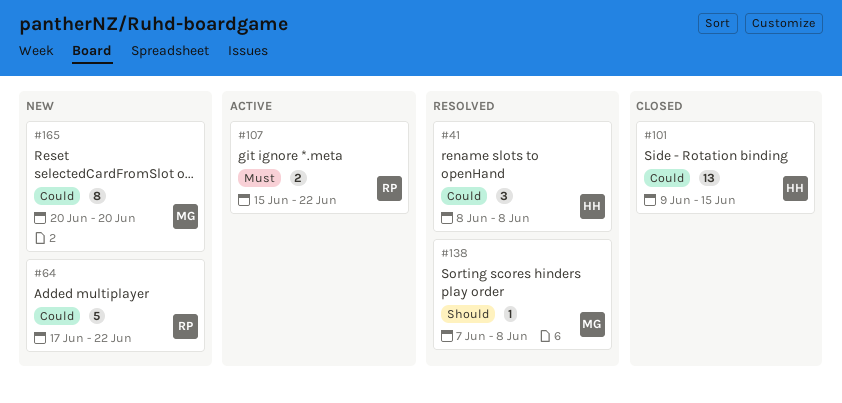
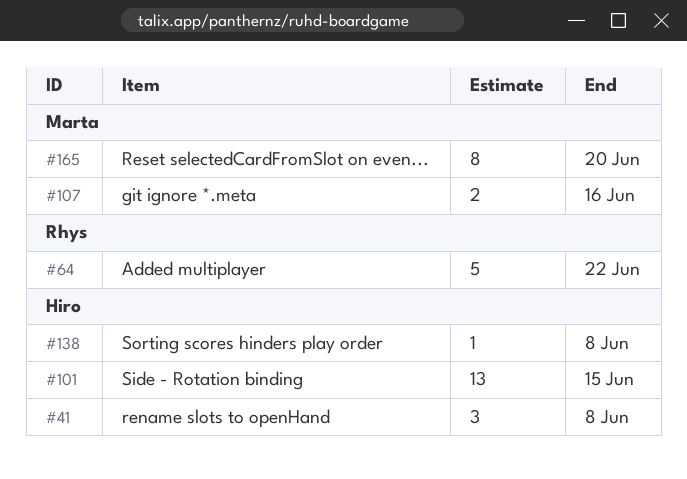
#107, owner: Rhys -> Marta
#107, due: Jun 22 -> Jun 16
#138, owner: Marta -> Hiro

